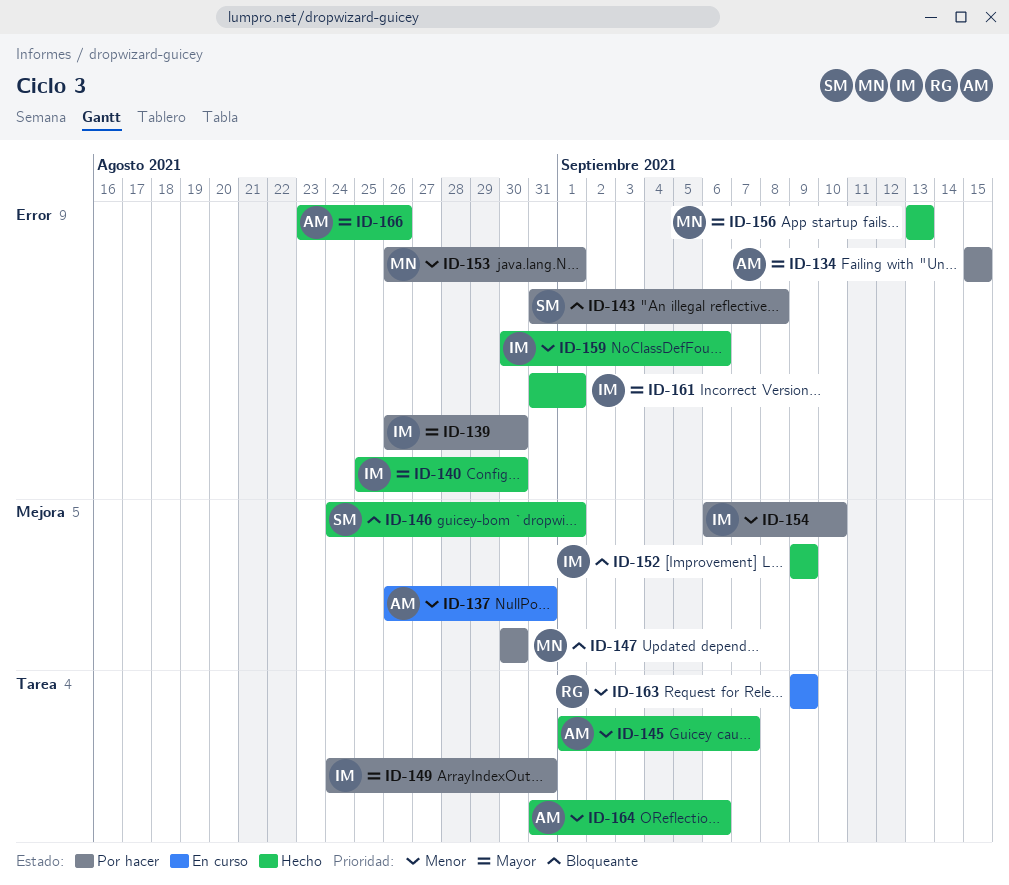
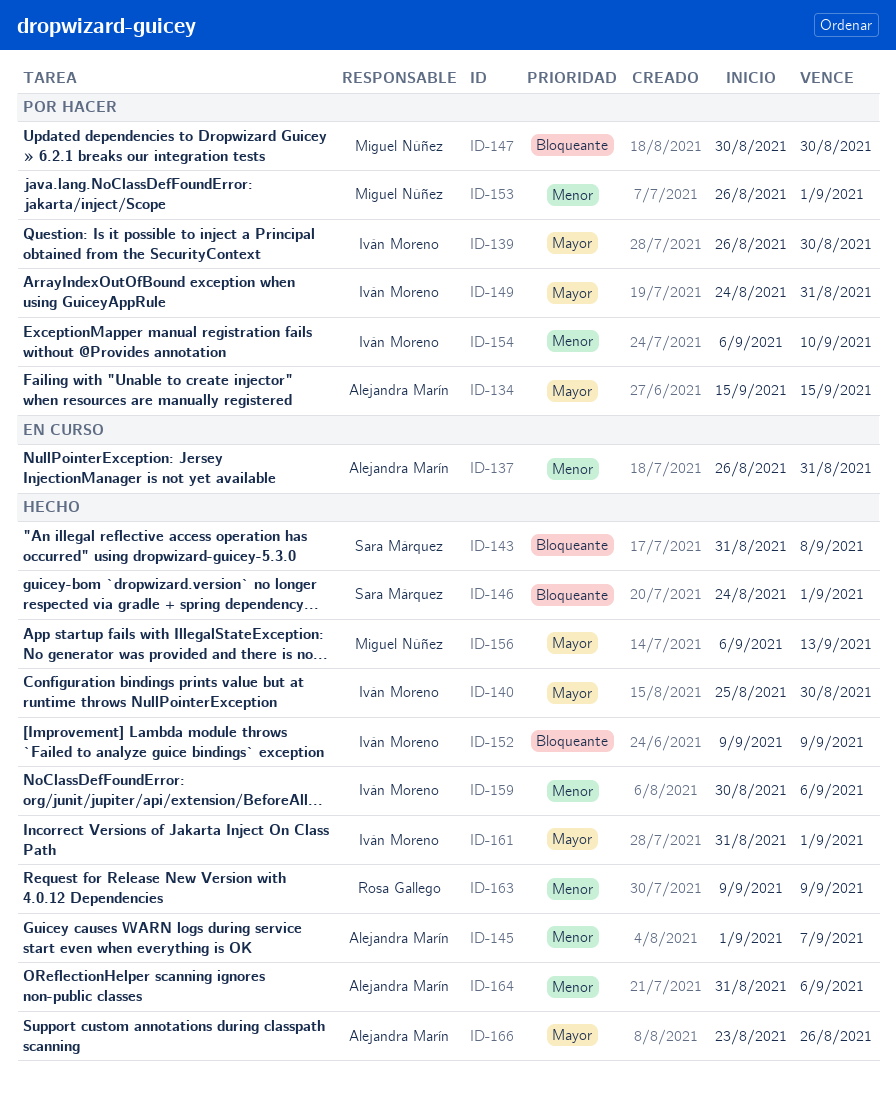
ID-143, status: Por hacer -> Hecho
ID-156, start: Sep 13 -> Sep 6
ID-163, status: En curso -> Hecho

